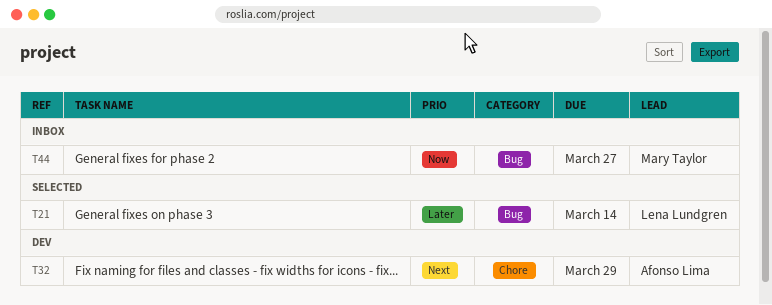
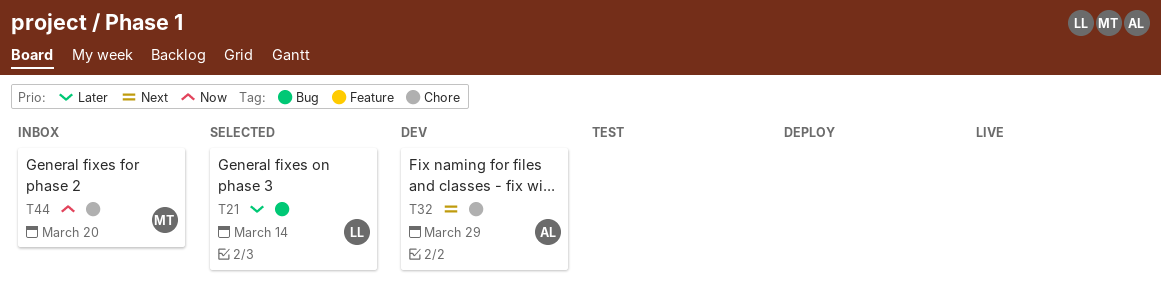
T44, label: Bug -> Chore
T44, due: Mar 27 -> Mar 20

